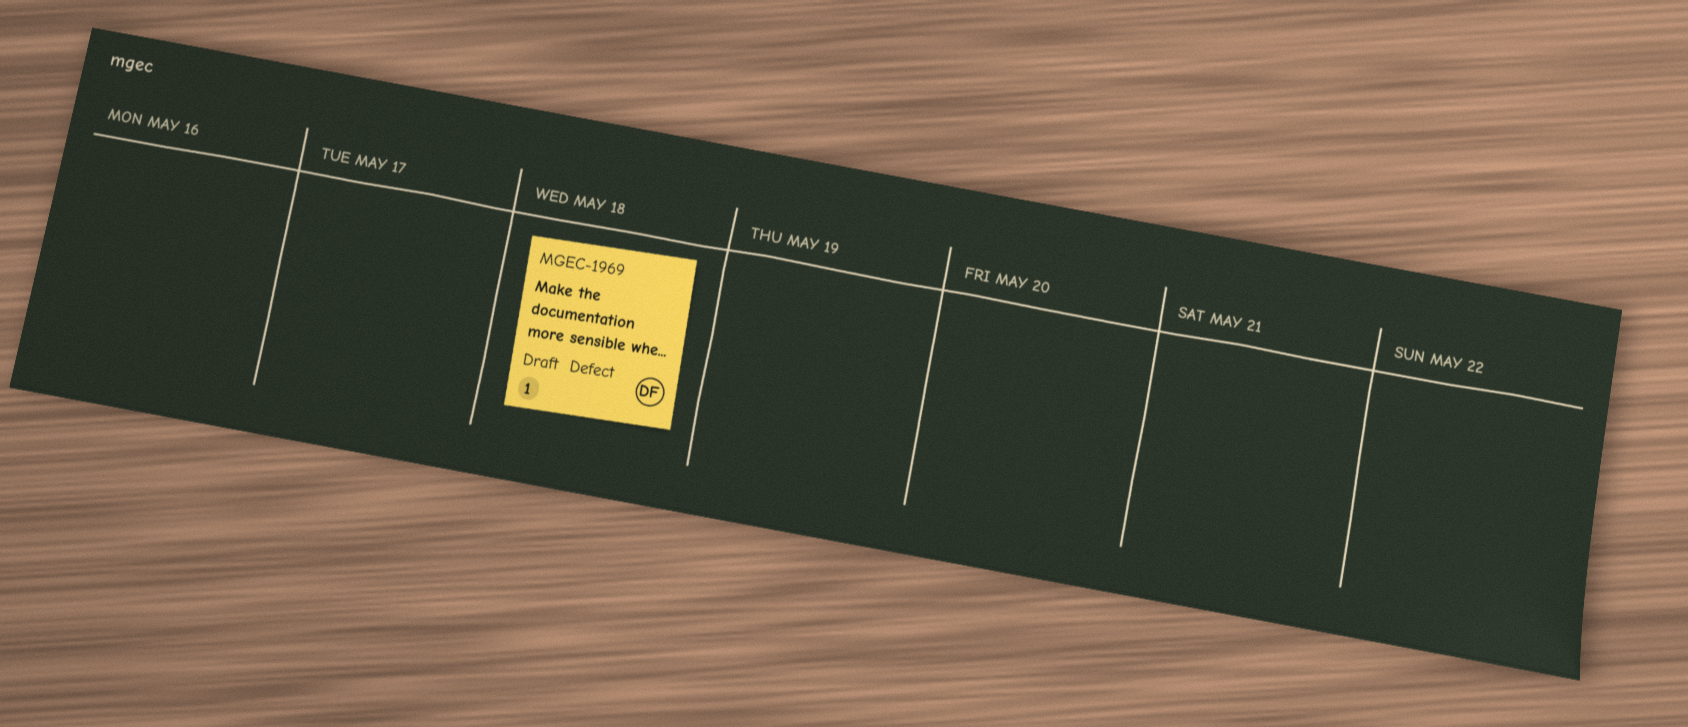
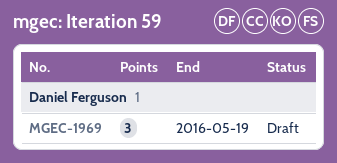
MGEC-1969, estimate: 1 -> 3
MGEC-1969, due: May 18 -> May 19

